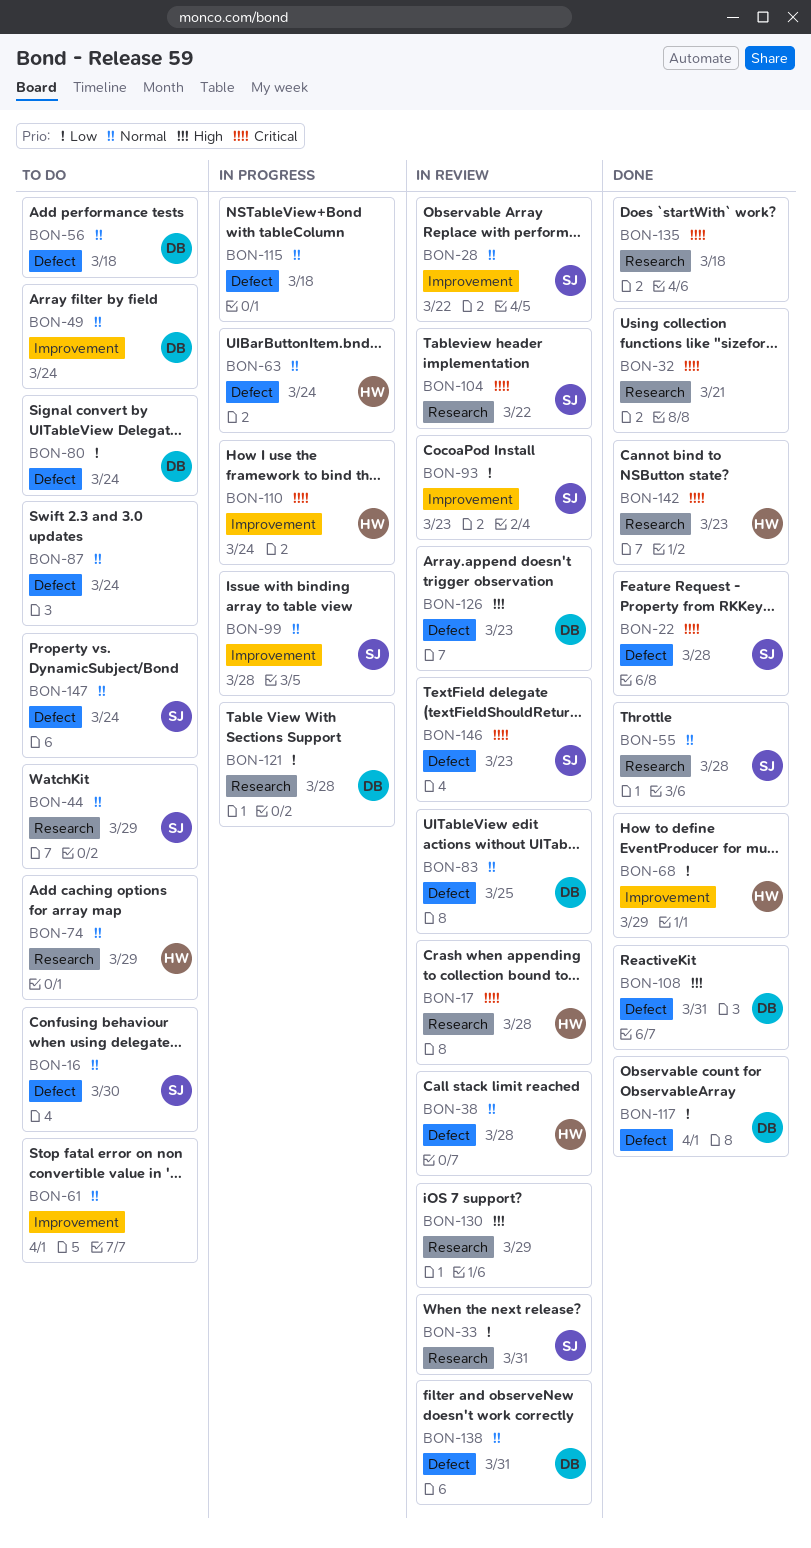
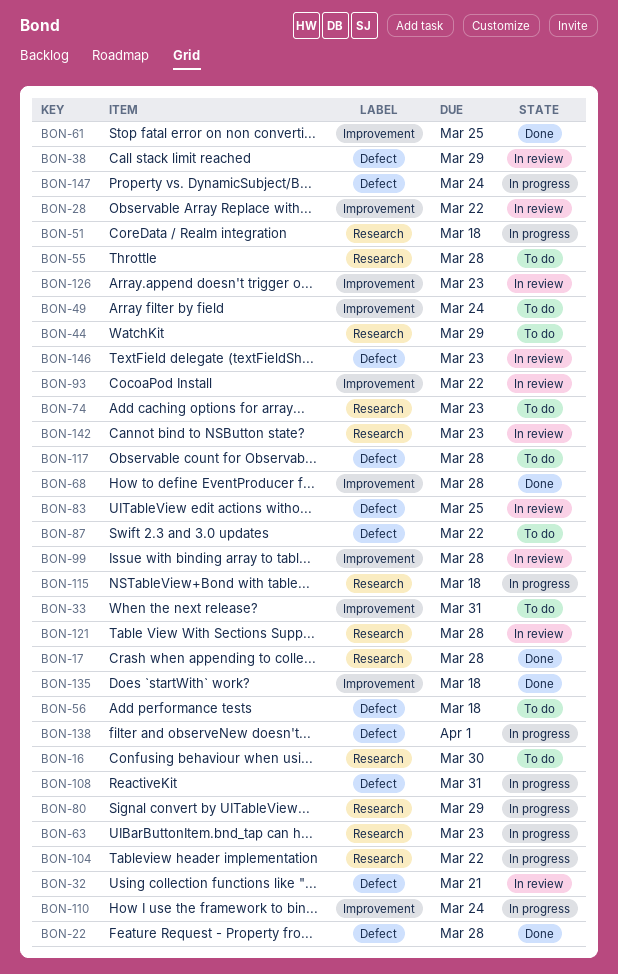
BON-16, label: Defect -> Research
BON-17, status: In review -> Done
BON-32, status: Done -> In review
BON-32, label: Research -> Defect
BON-33, status: In review -> To do
BON-33, label: Research -> Improvement
BON-38, due: Mar 28 -> Mar 29
BON-51: none -> present
BON-55, status: Done -> To do
BON-61, status: To do -> Done
BON-61, due: Apr 1 -> Mar 25
BON-63, label: Defect -> Research
BON-63, due: Mar 24 -> Mar 23
BON-68, due: Mar 29 -> Mar 28
BON-74, due: Mar 29 -> Mar 23
BON-80, status: To do -> In progress
BON-80, label: Defect -> Research
BON-80, due: Mar 24 -> Mar 29
BON-87, due: Mar 24 -> Mar 22
BON-93, due: Mar 23 -> Mar 22
BON-99, status: In progress -> In review
BON-104, status: In review -> In progress
BON-108, status: Done -> In progress
BON-115, label: Defect -> Research
BON-117, status: Done -> To do
BON-117, due: Apr 1 -> Mar 28
BON-121, status: In progress -> In review
BON-126, label: Defect -> Improvement
BON-130: present -> none
BON-135, label: Research -> Improvement
BON-138, status: In review -> In progress
BON-138, due: Mar 31 -> Apr 1
BON-142, status: Done -> In review
BON-147, status: To do -> In progress

